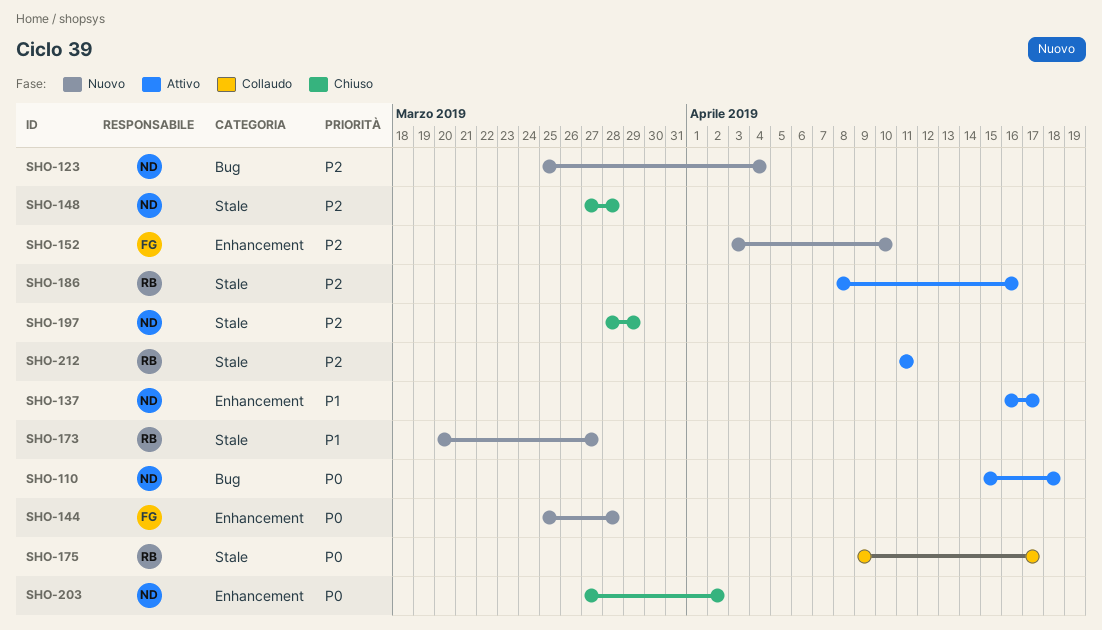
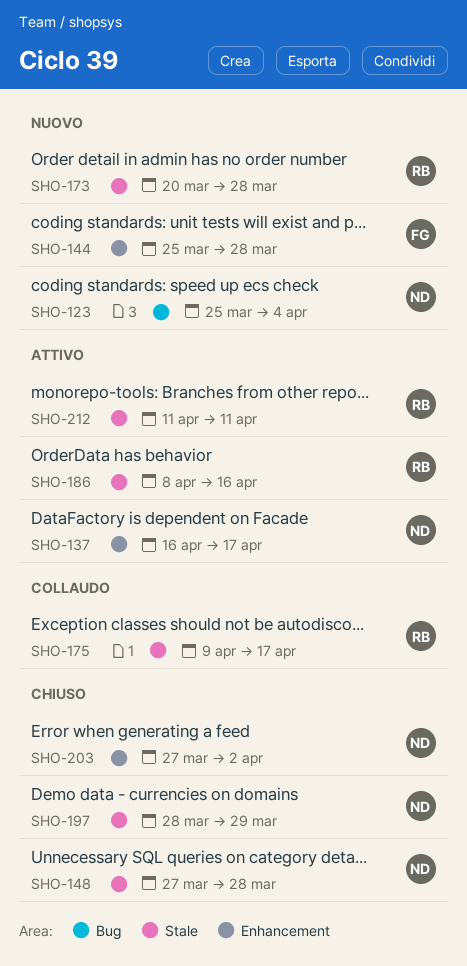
SHO-110: present -> none
SHO-152: present -> none
SHO-173, due: Mar 27 -> Mar 28

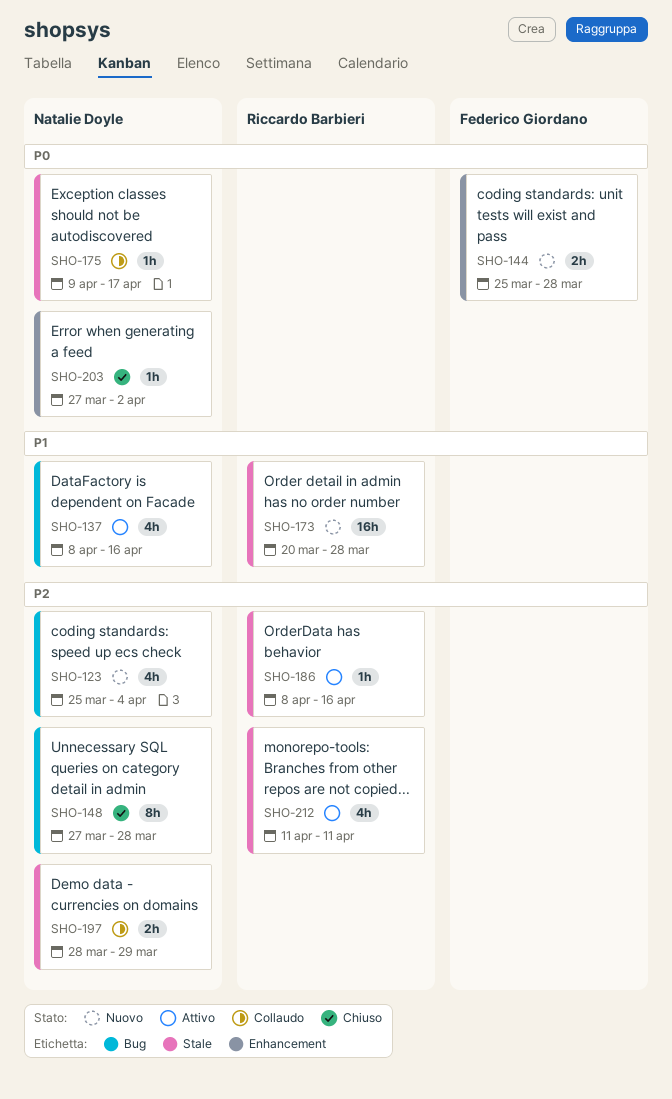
SHO-137, label: Enhancement -> Bug
SHO-137, start: Apr 16 -> Apr 8
SHO-137, due: Apr 17 -> Apr 16
SHO-148, label: Stale -> Bug
SHO-175, owner: Riccardo Barbieri -> Natalie Doyle
SHO-197, status: Chiuso -> Collaudo

